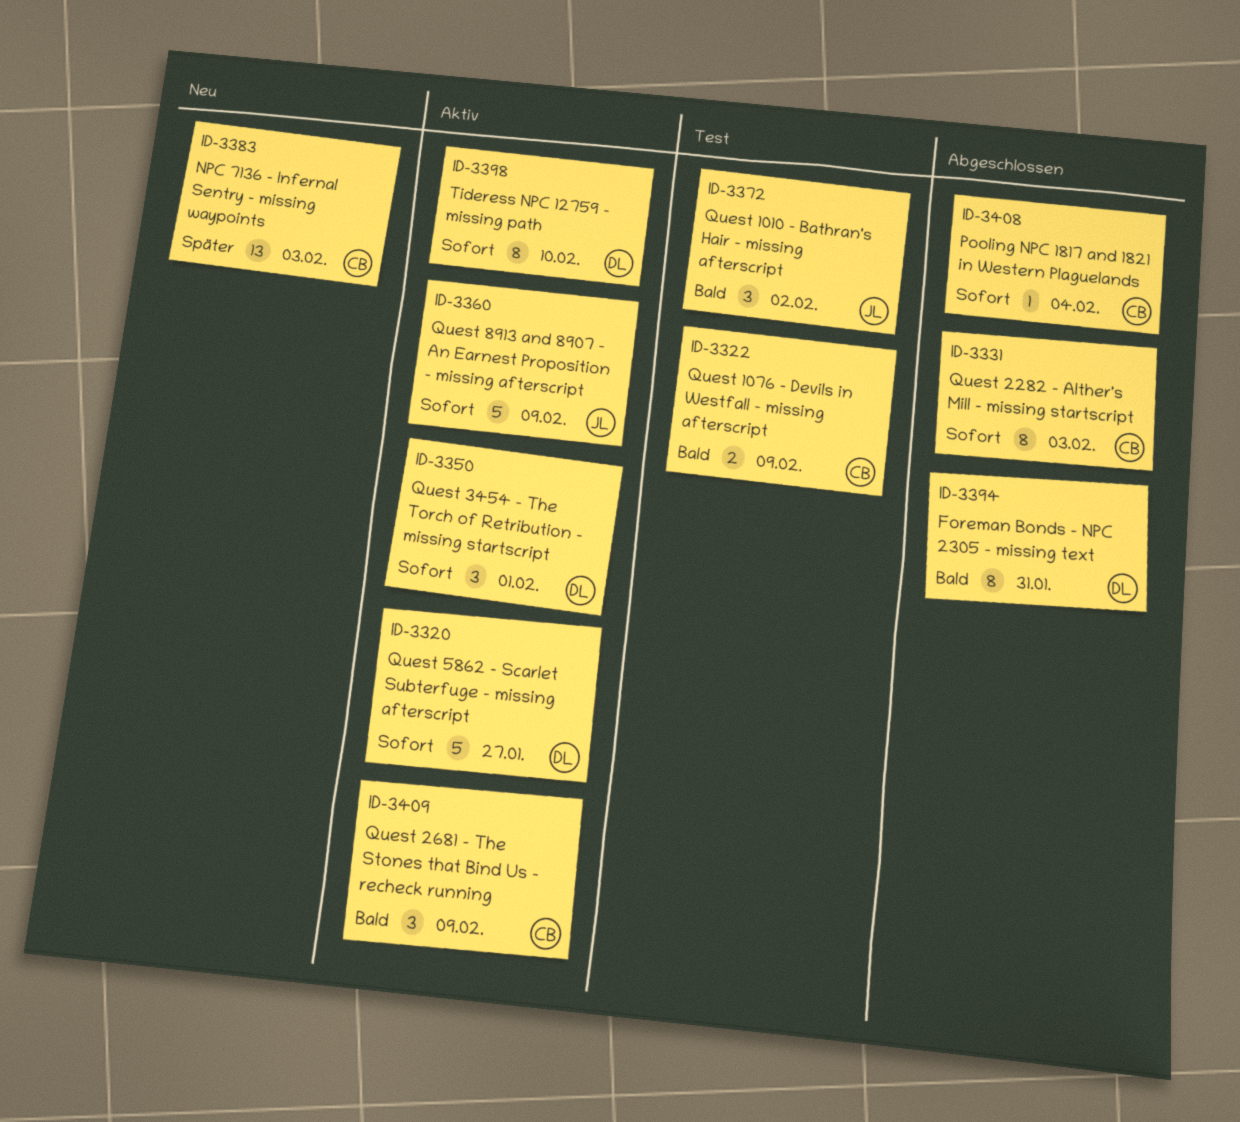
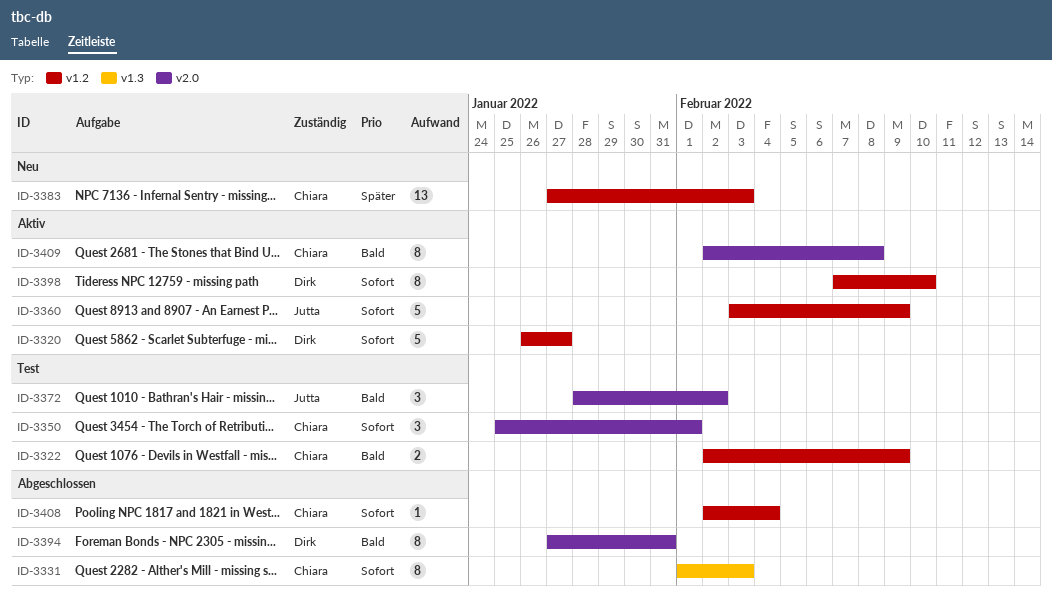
ID-3350, status: Aktiv -> Test
ID-3350, owner: Dirk -> Chiara
ID-3409, estimate: 3 -> 8
ID-3409, due: Feb 9 -> Feb 8

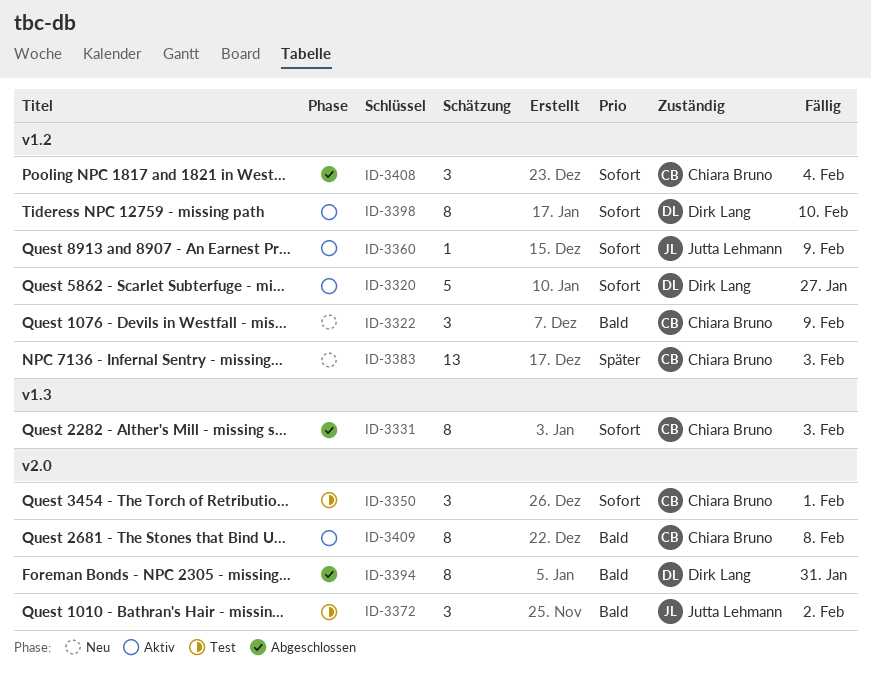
ID-3322, status: Test -> Neu
ID-3322, estimate: 2 -> 3
ID-3360, estimate: 5 -> 1
ID-3408, estimate: 1 -> 3

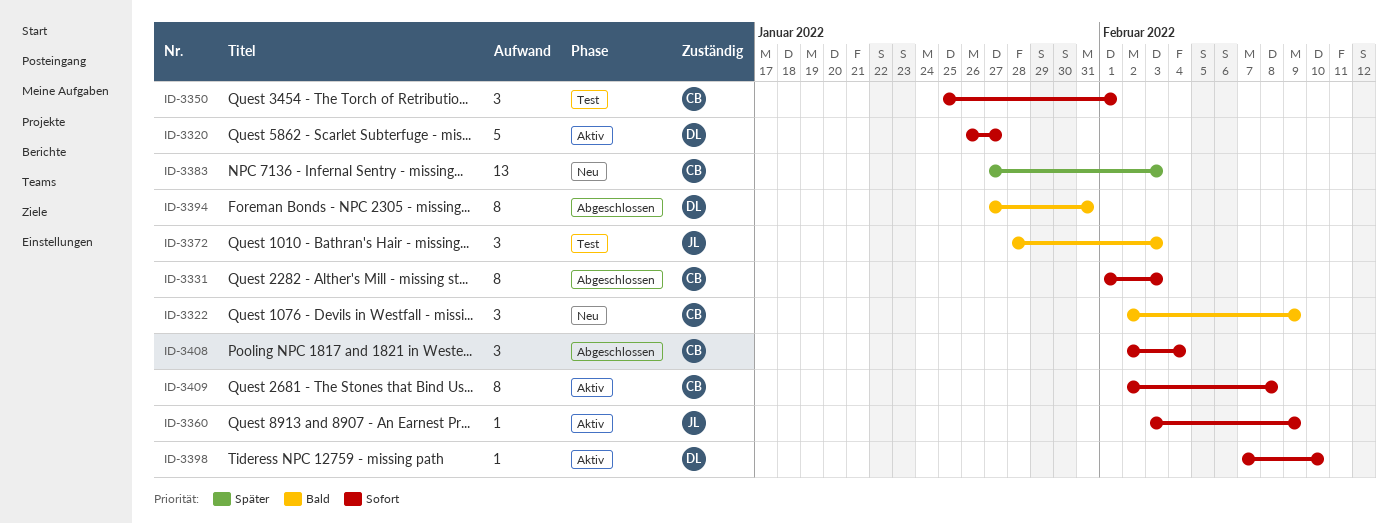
ID-3372, due: Feb 2 -> Feb 3
ID-3398, estimate: 8 -> 1
ID-3409, priority: Bald -> Sofort

